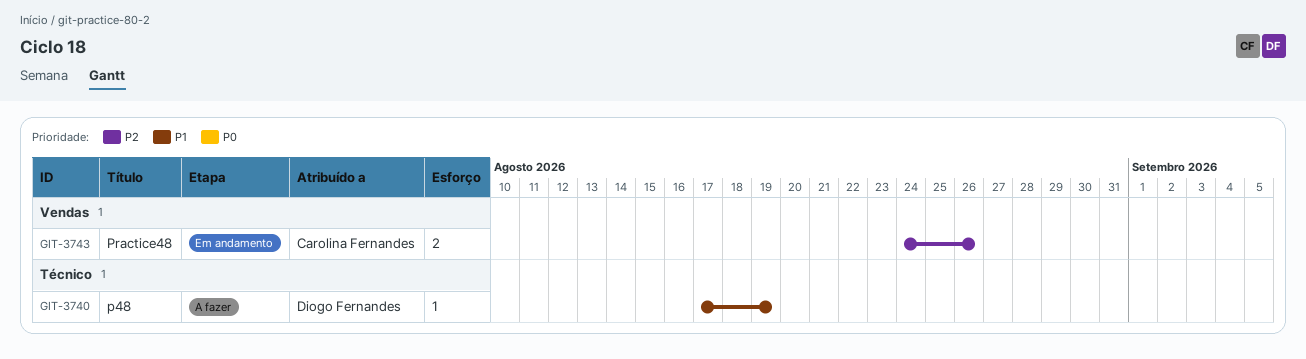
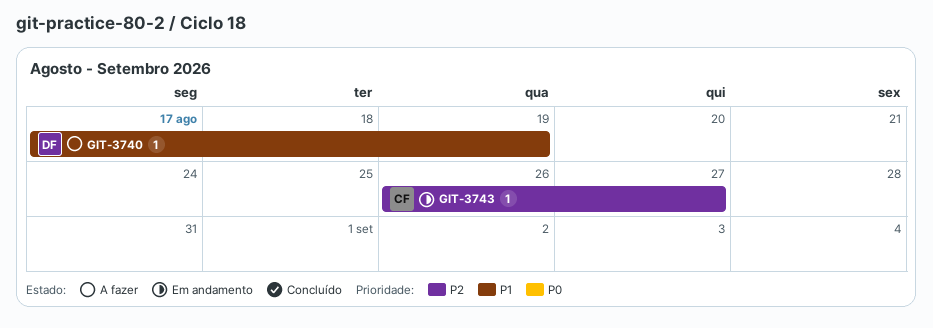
GIT-3743, estimate: 2 -> 1
GIT-3743, start: Aug 24 -> Aug 26
GIT-3743, due: Aug 26 -> Aug 27

